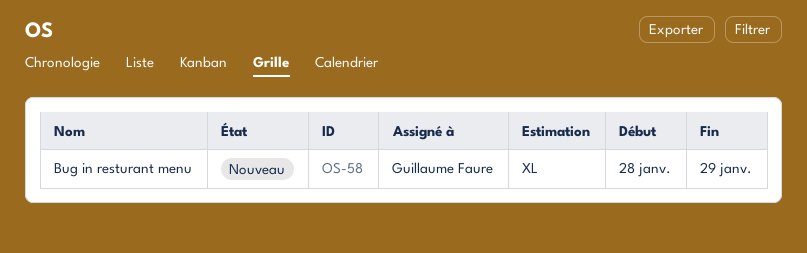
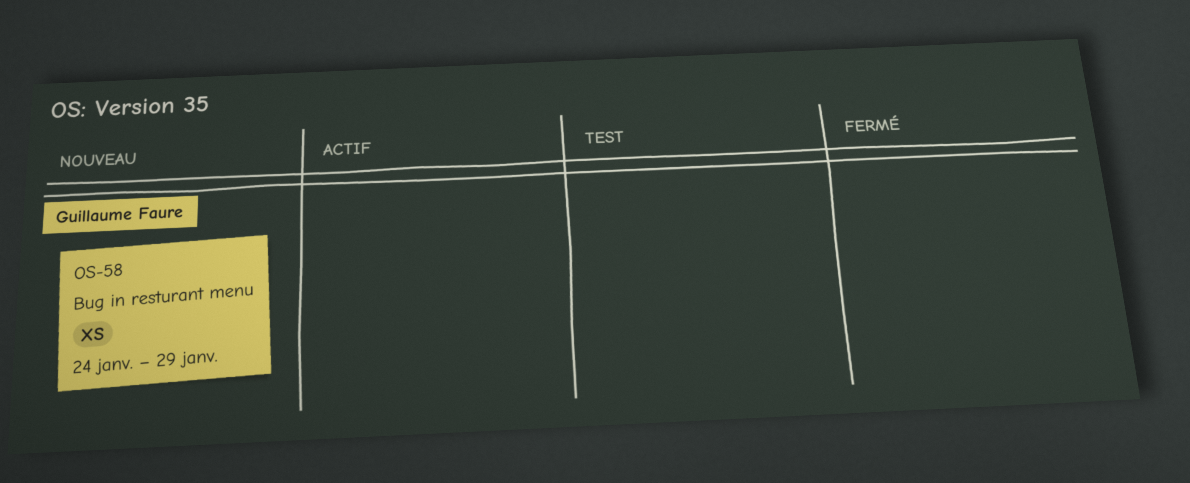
OS-58, estimate: XL -> XS
OS-58, start: Jan 28 -> Jan 24

